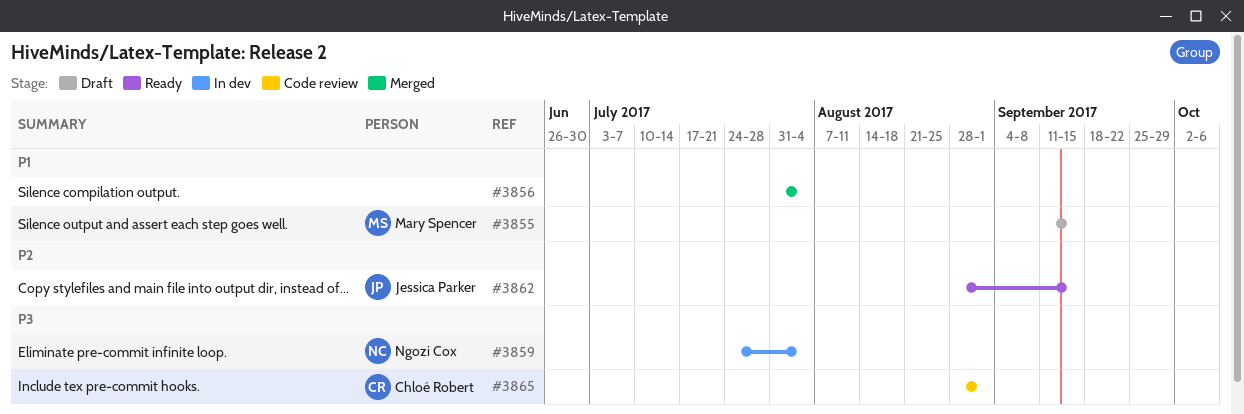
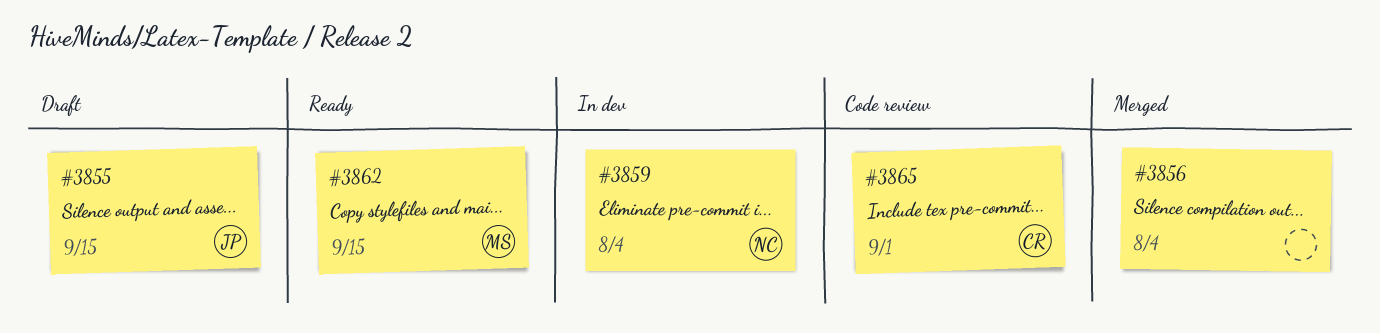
#3855, owner: Mary Spencer -> Jessica Parker
#3862, owner: Jessica Parker -> Mary Spencer

